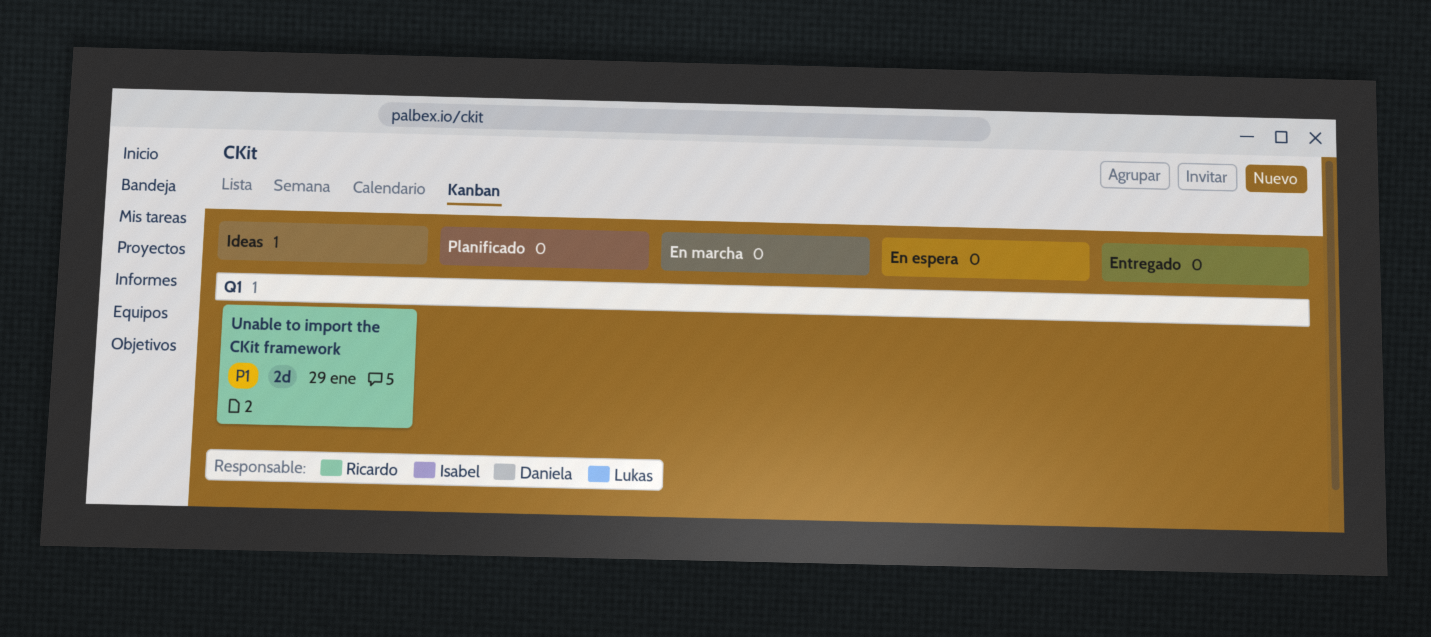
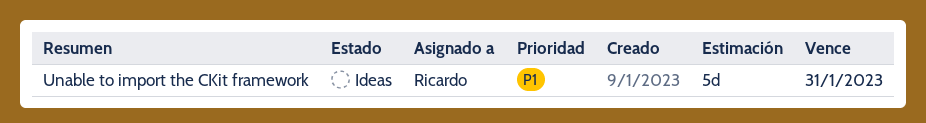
Unable to import the CKit framework, estimate: 2d -> 5d
Unable to import the CKit framework, due: Jan 29 -> Jan 31

